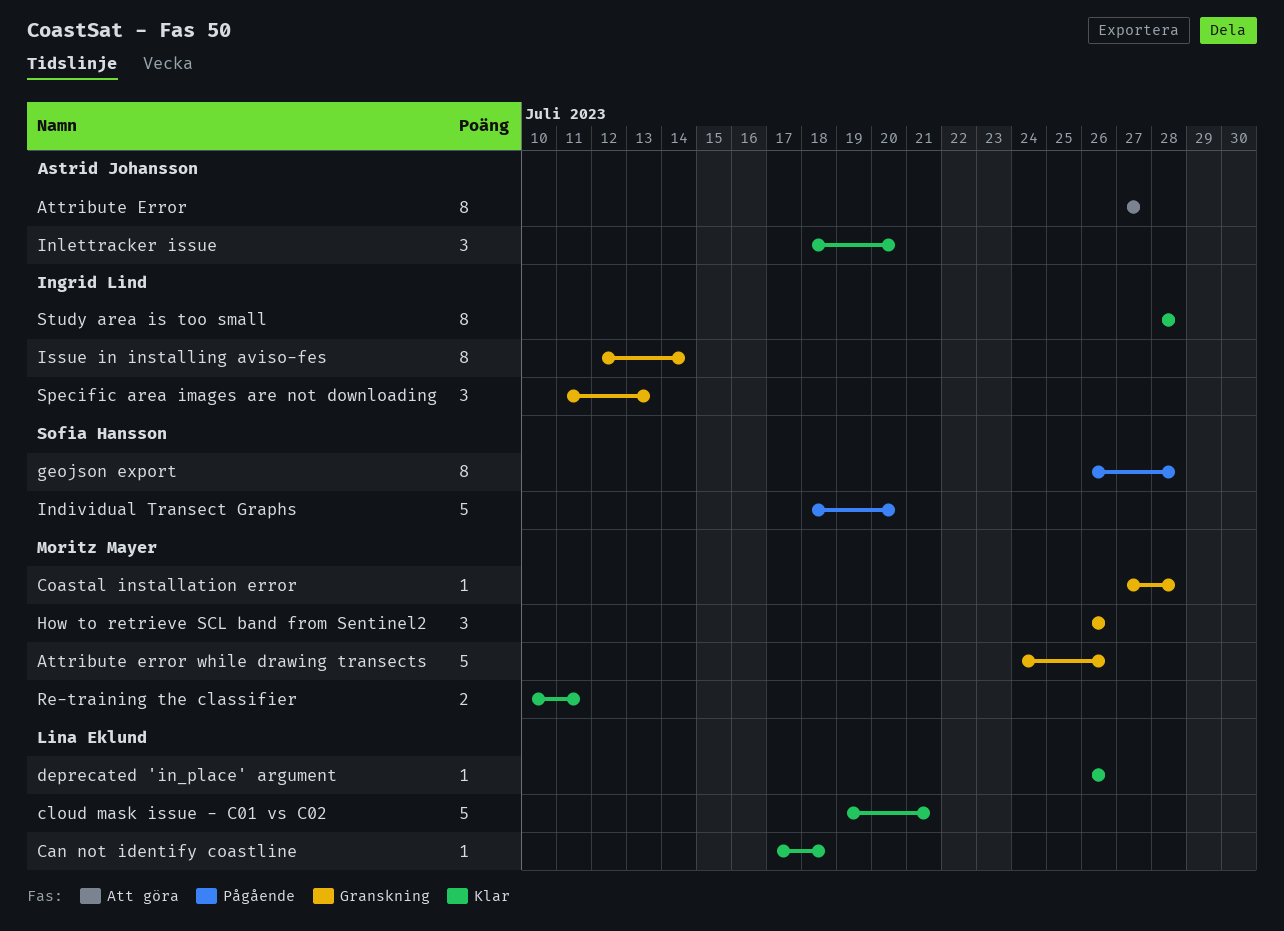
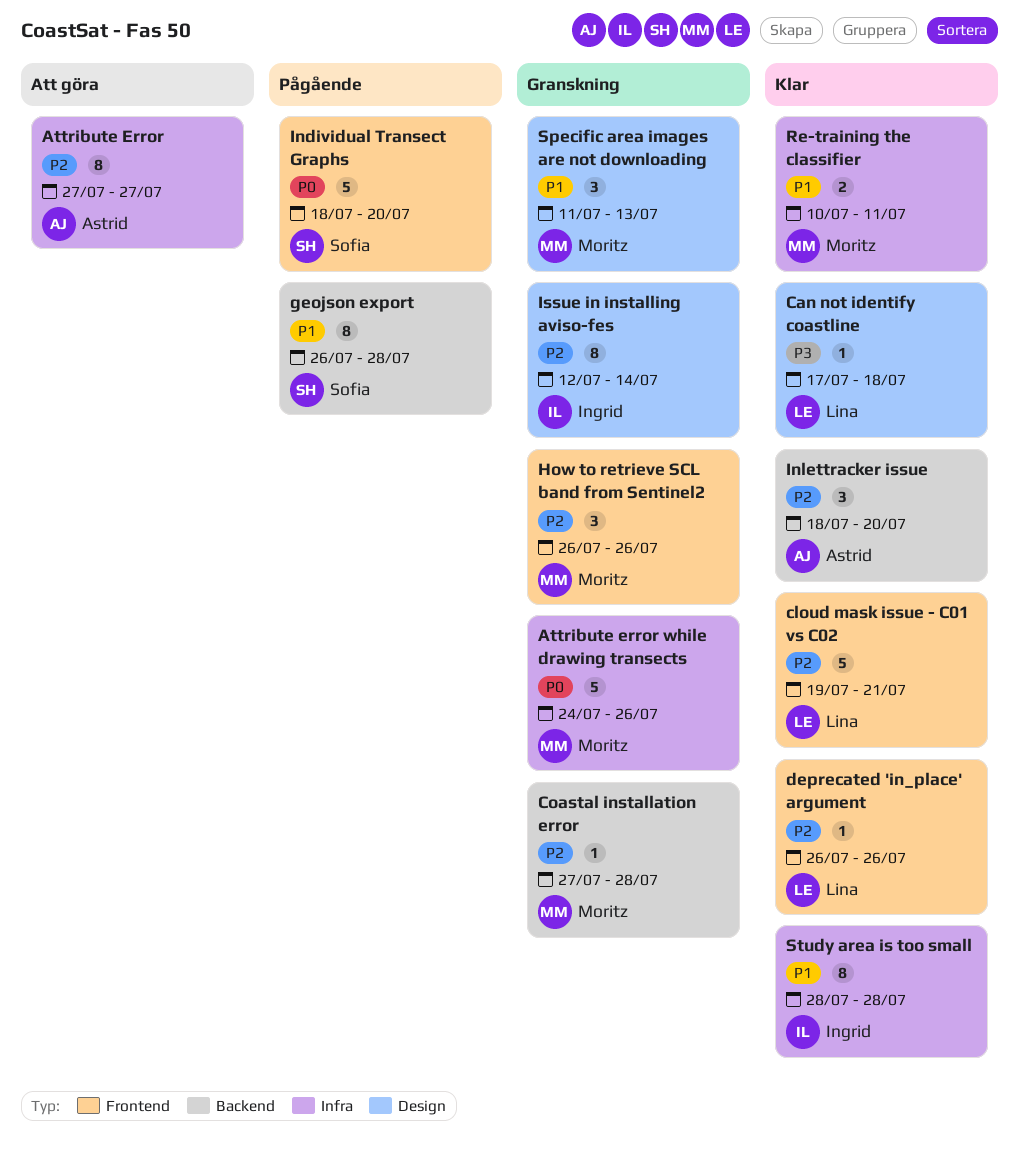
Specific area images are not downloading, owner: Ingrid Lind -> Moritz Mayer

